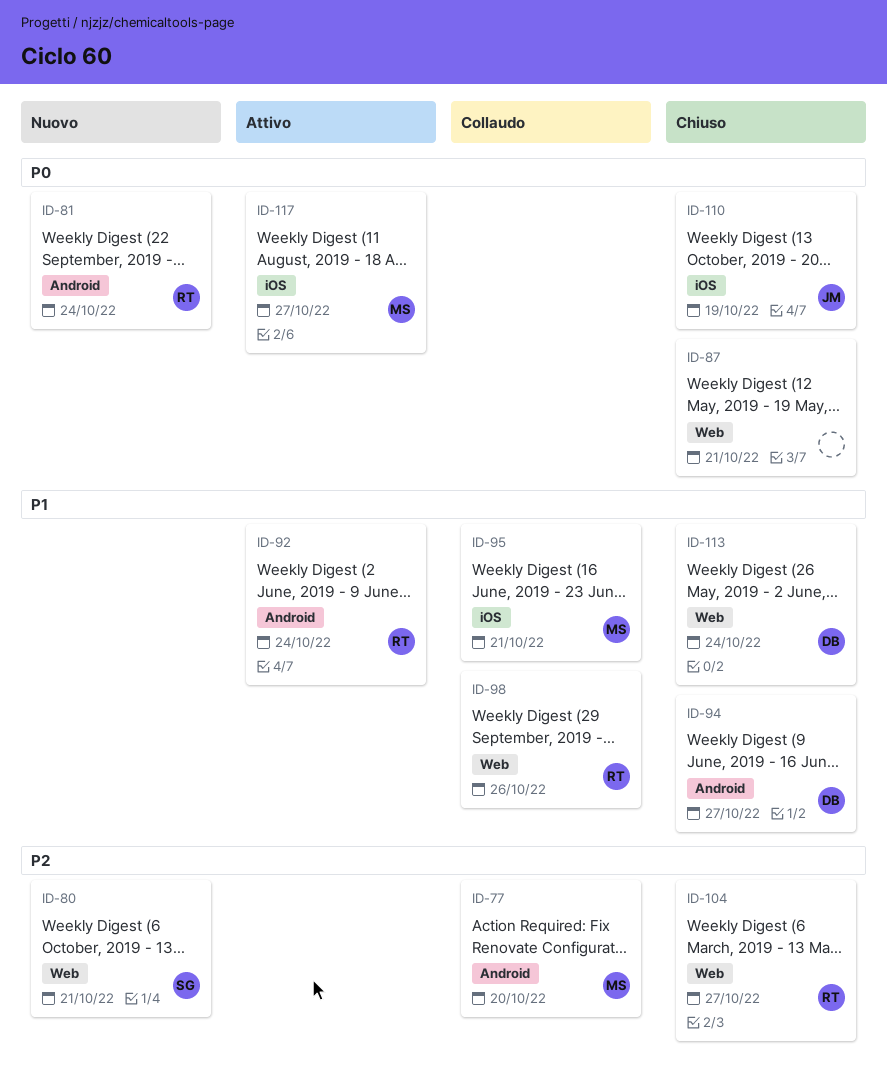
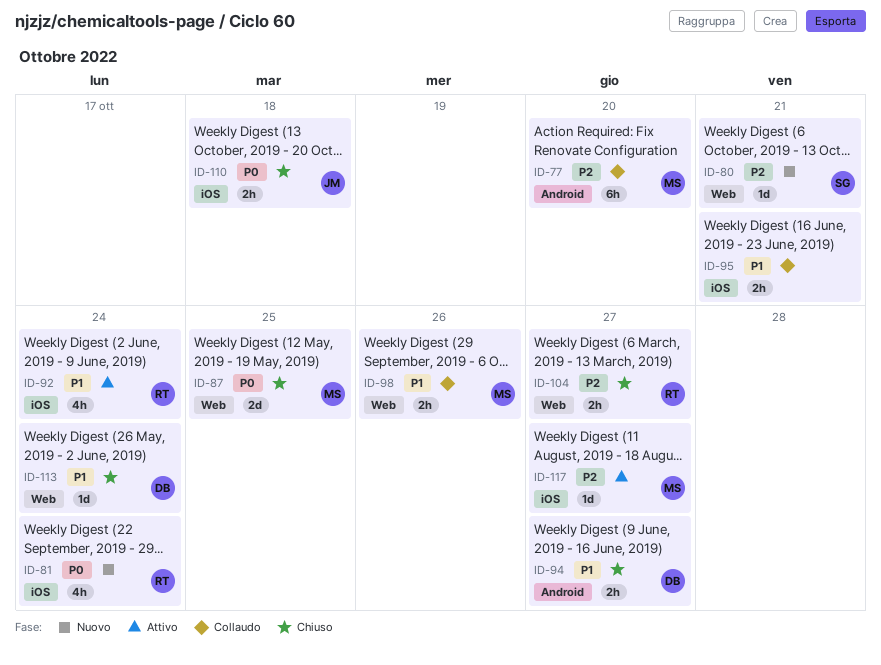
ID-81, label: Android -> iOS
ID-87, owner: none -> MS
ID-87, due: Oct 21 -> Oct 25
ID-92, label: Android -> iOS
ID-95, owner: MS -> none
ID-98, owner: RT -> MS
ID-110, due: Oct 19 -> Oct 18
ID-117, priority: P0 -> P2

